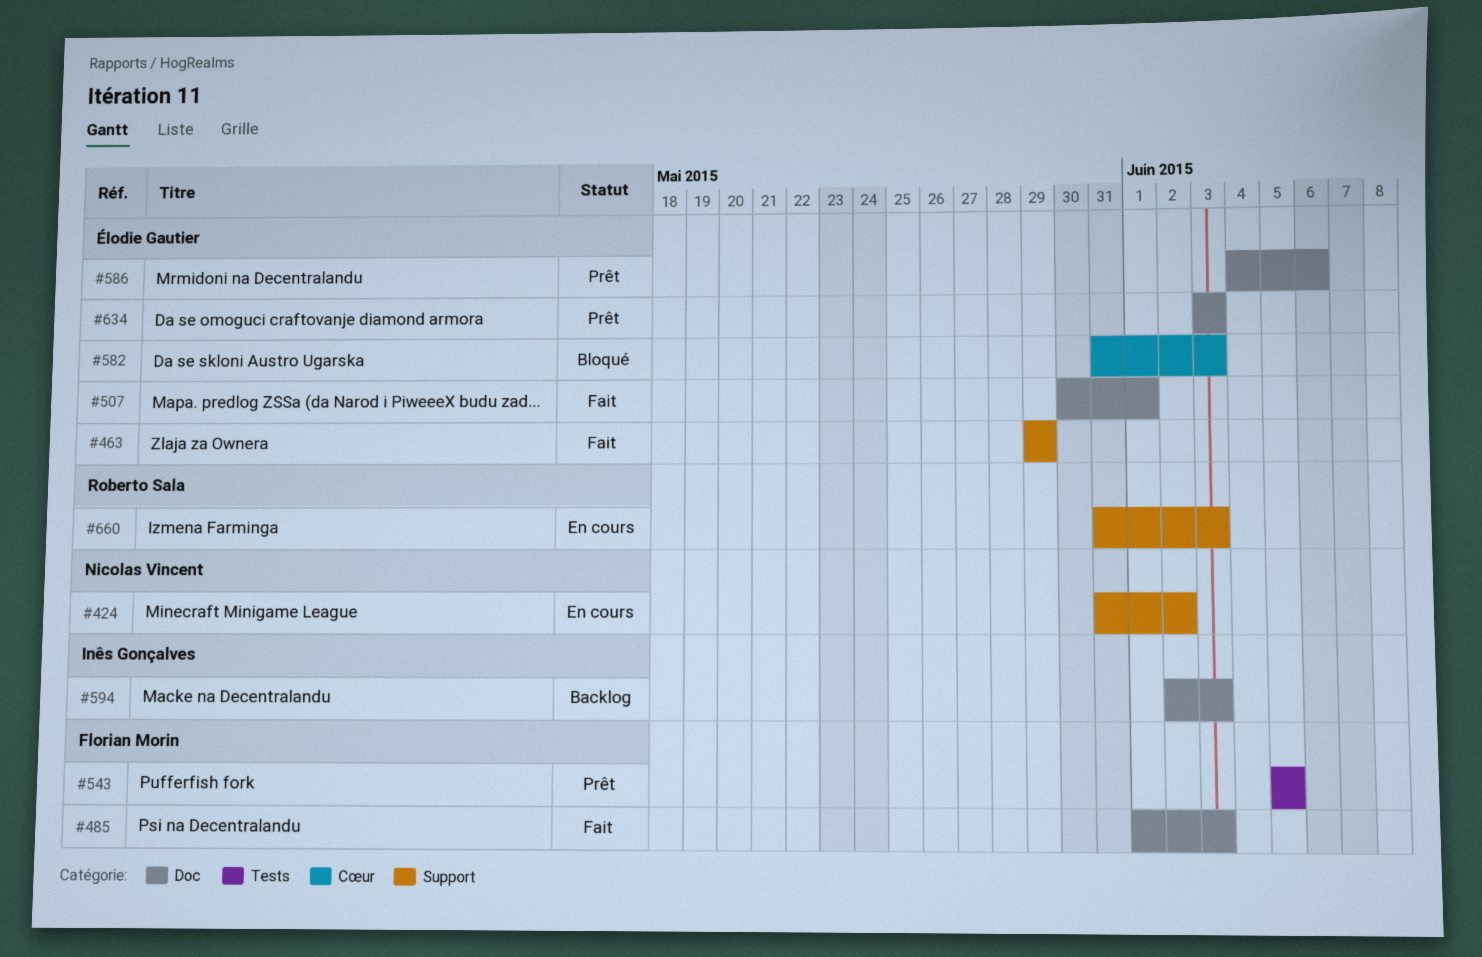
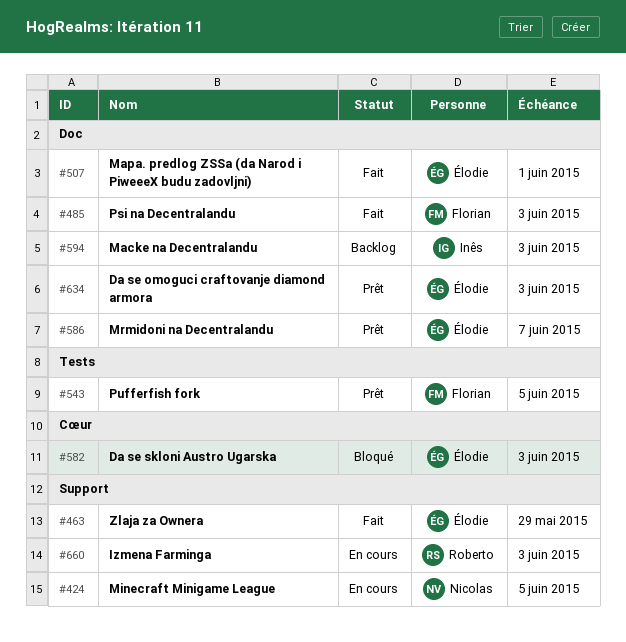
#424, due: Jun 2 -> Jun 5
#586, due: Jun 6 -> Jun 7

